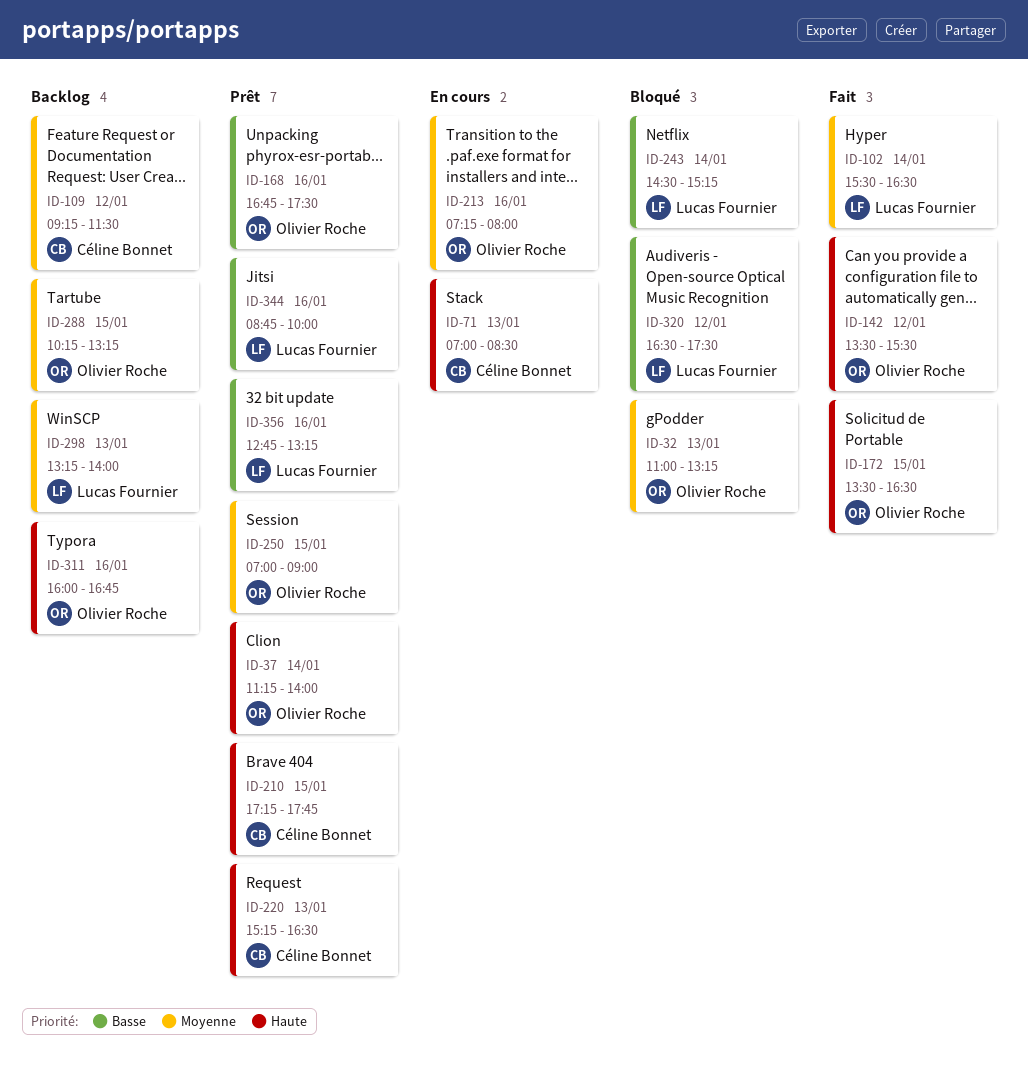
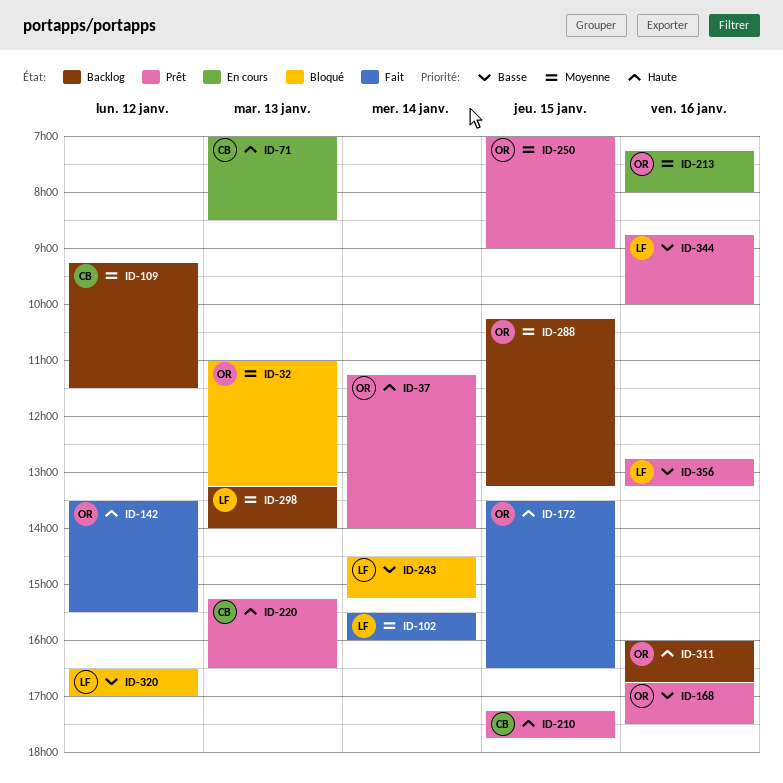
ID-102, ends: 16:30 -> 16:00
ID-320, ends: 17:30 -> 17:00

